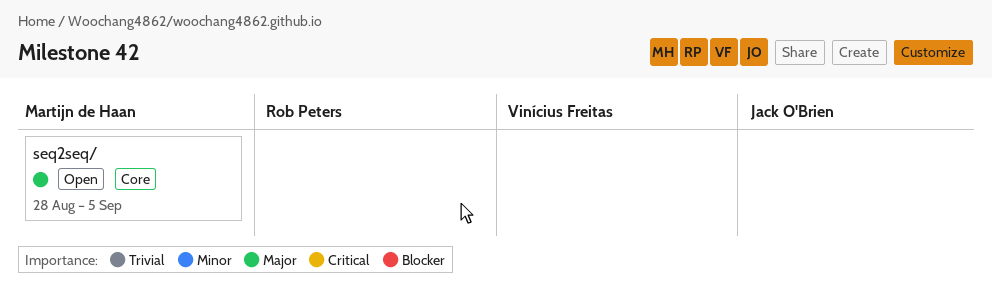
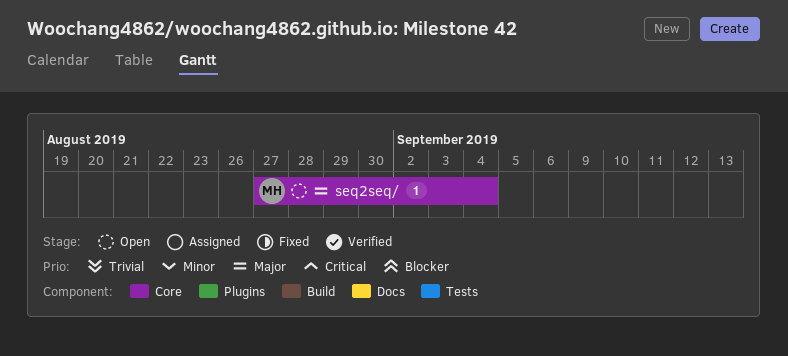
seq2seq/, start: Aug 28 -> Aug 27
seq2seq/, due: Sep 5 -> Sep 4

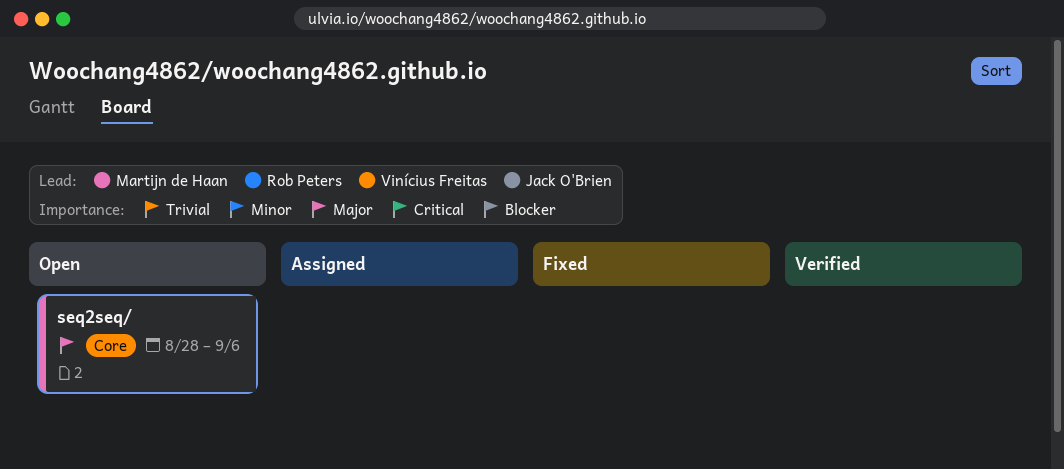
seq2seq/, start: Aug 27 -> Aug 28
seq2seq/, due: Sep 4 -> Sep 6

